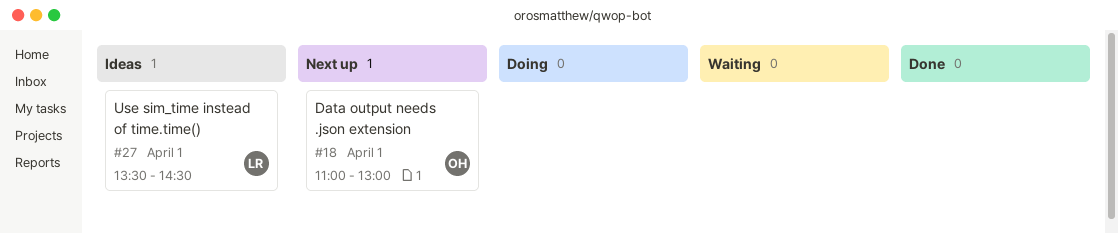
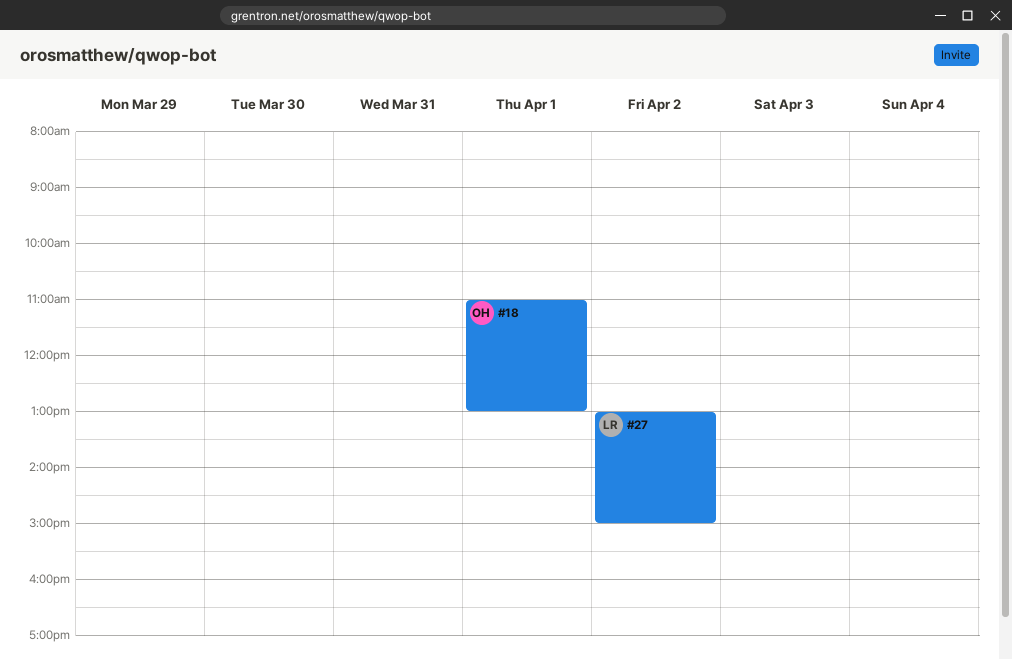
#27, day: Apr 1 -> Apr 2
#27, begins: 13:30 -> 13:00
#27, ends: 14:30 -> 15:00

